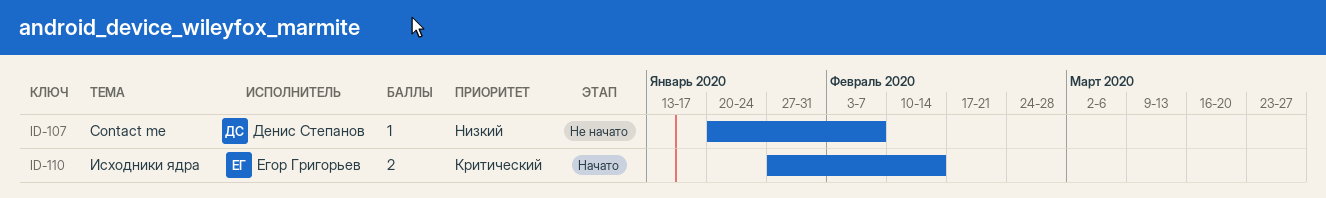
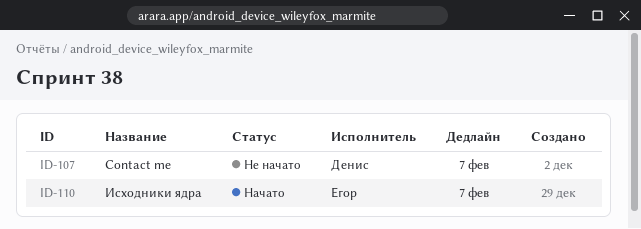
ID-110, due: Feb 14 -> Feb 7

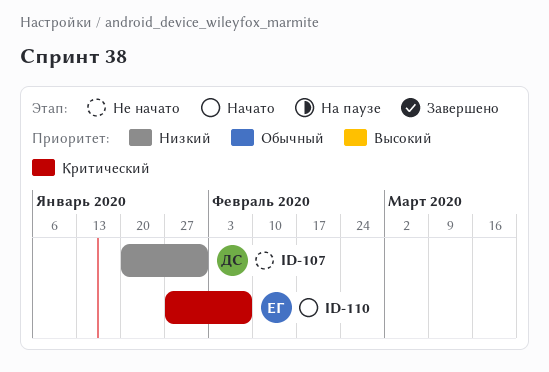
ID-107, due: Feb 7 -> Jan 31

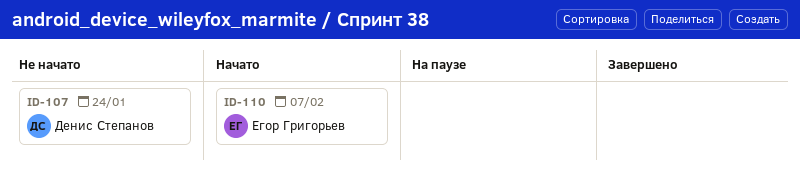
ID-107, due: Jan 31 -> Jan 24

